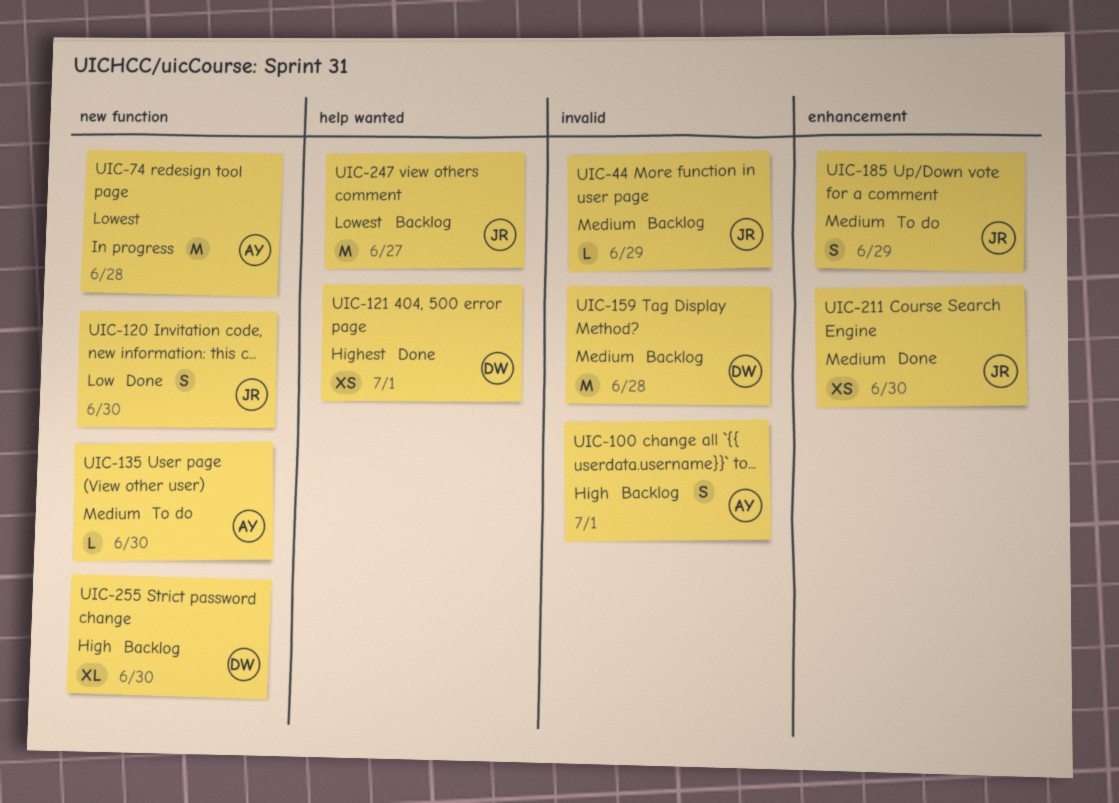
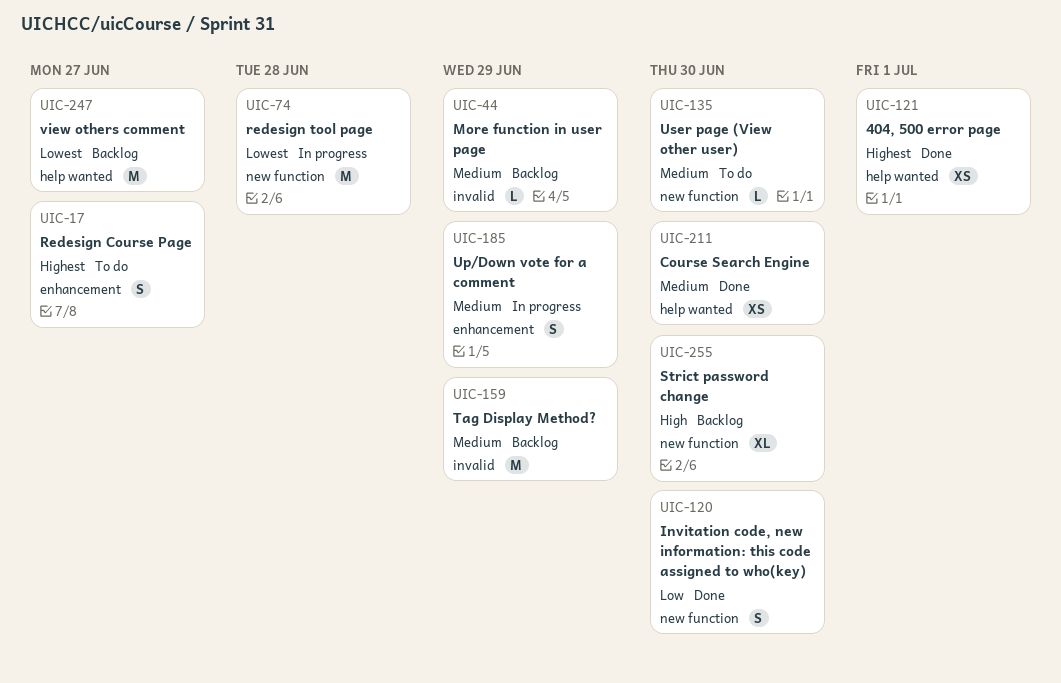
UIC-17: none -> present
UIC-100: present -> none
UIC-159, due: Jun 28 -> Jun 29
UIC-185, status: To do -> In progress
UIC-211, label: enhancement -> help wanted

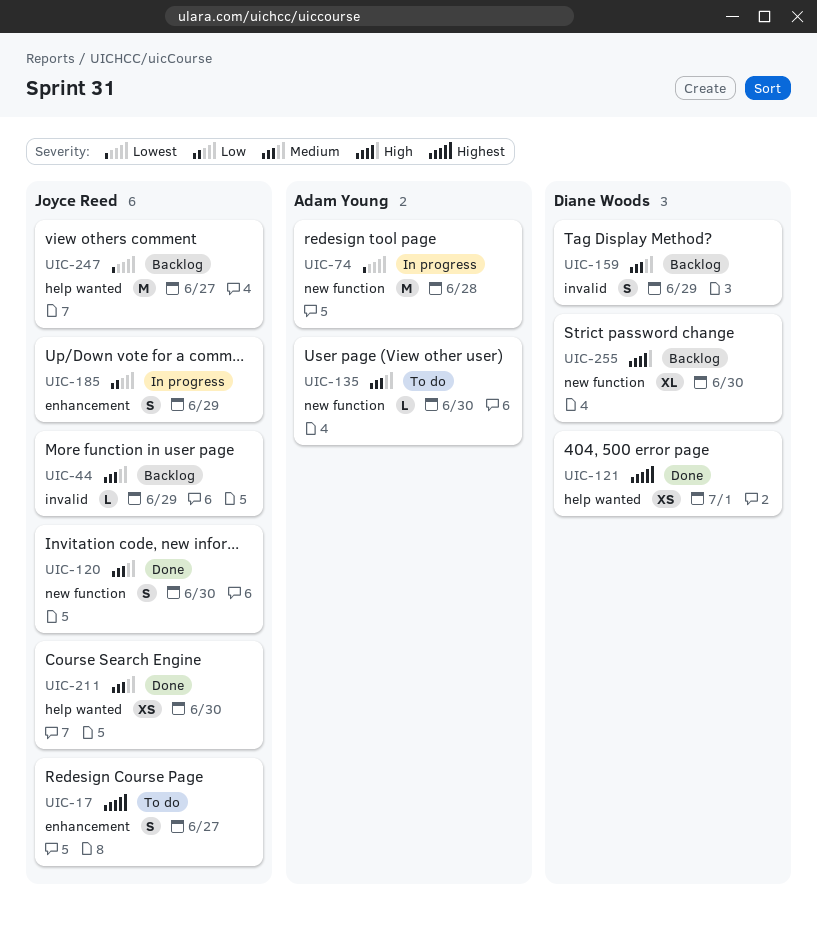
UIC-120, priority: Low -> Medium
UIC-159, estimate: M -> S
UIC-185, priority: Medium -> Low

